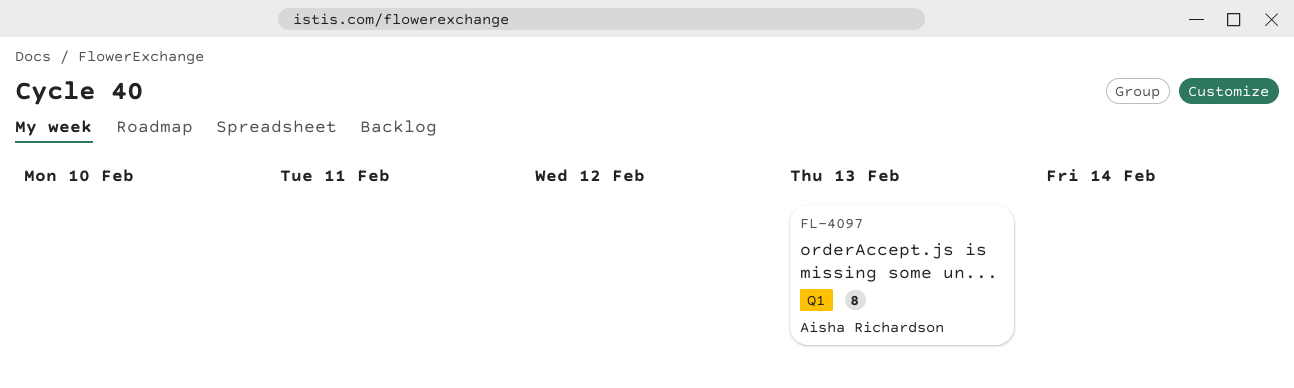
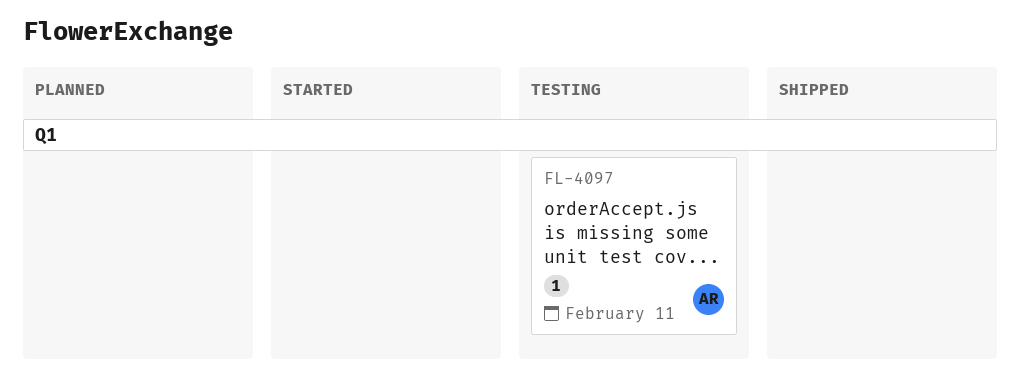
FL-4097, estimate: 8 -> 1
FL-4097, due: Feb 13 -> Feb 11

